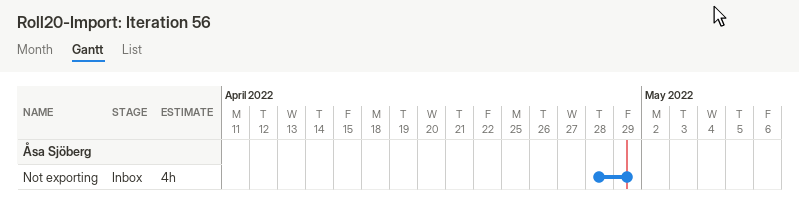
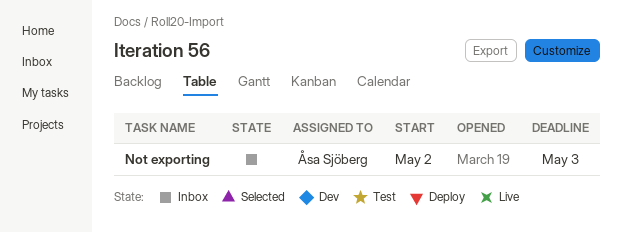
Not exporting, start: Apr 28 -> May 2
Not exporting, due: Apr 29 -> May 3

